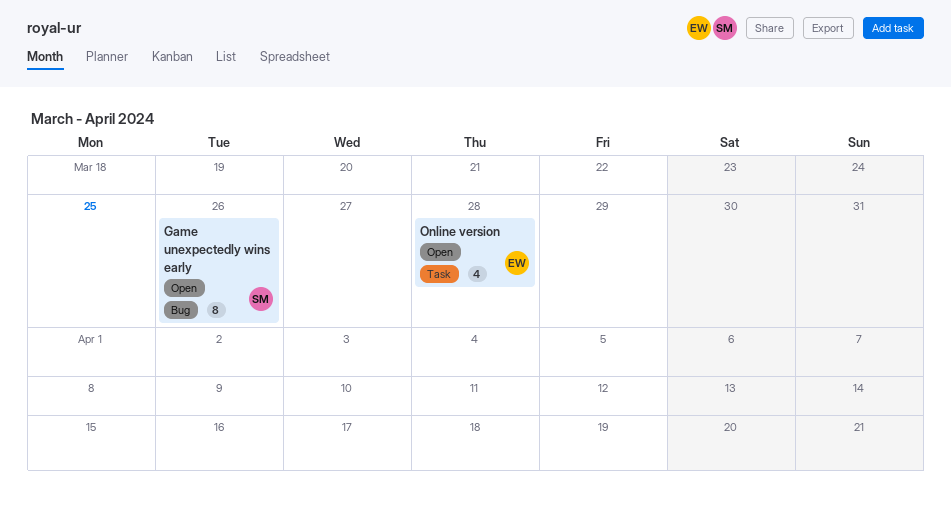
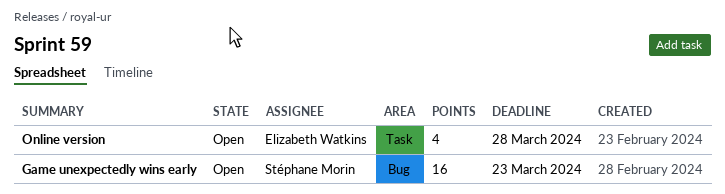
Game unexpectedly wins early, estimate: 8 -> 16
Game unexpectedly wins early, due: Mar 26 -> Mar 23

